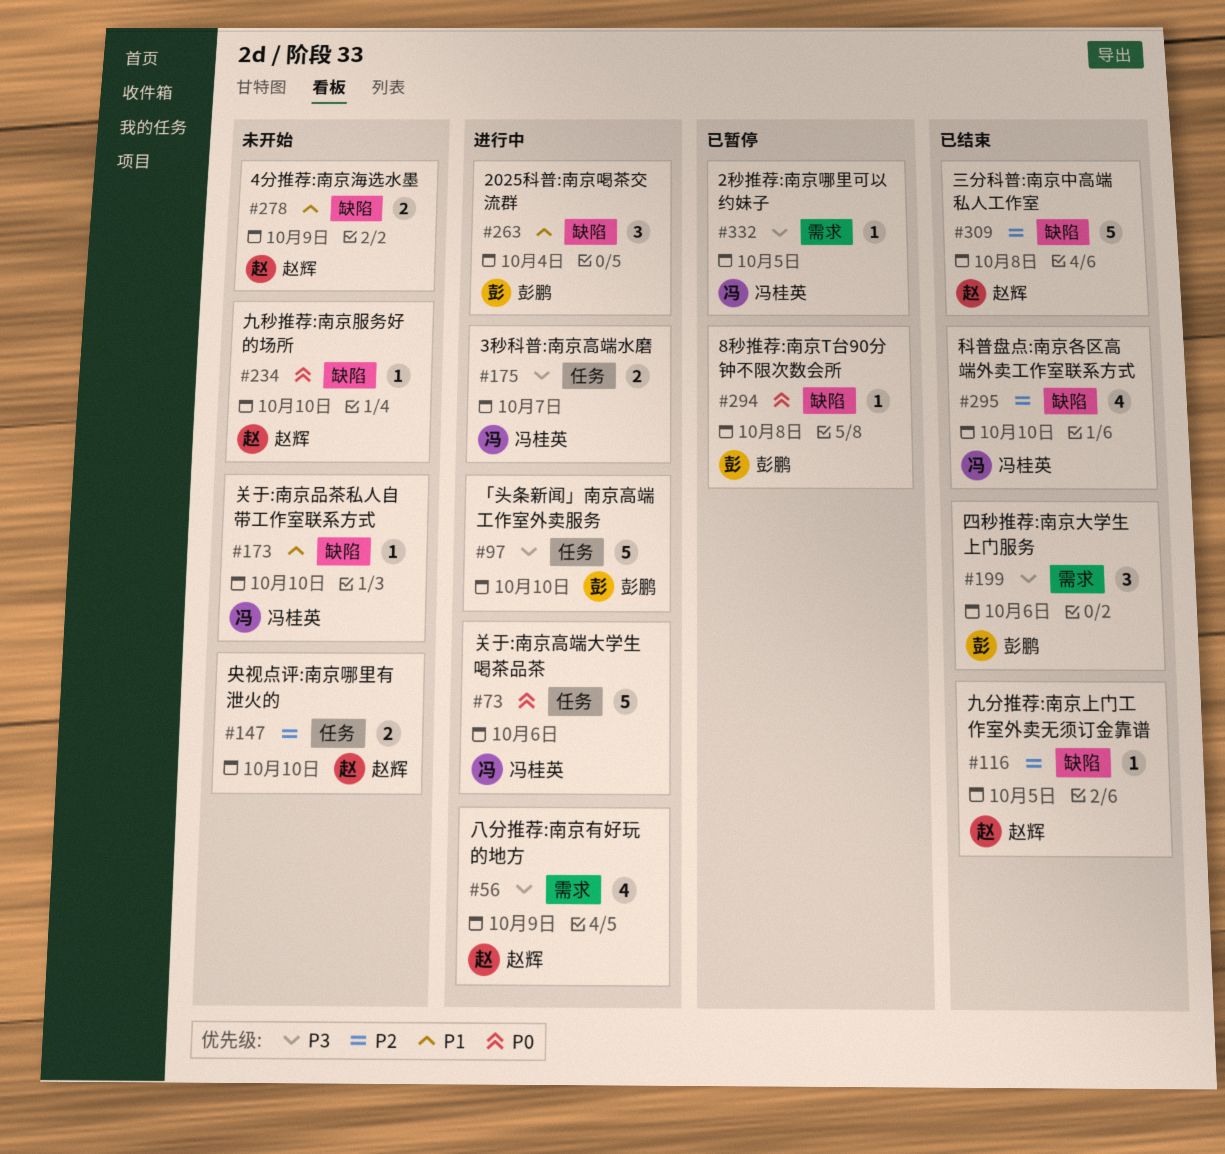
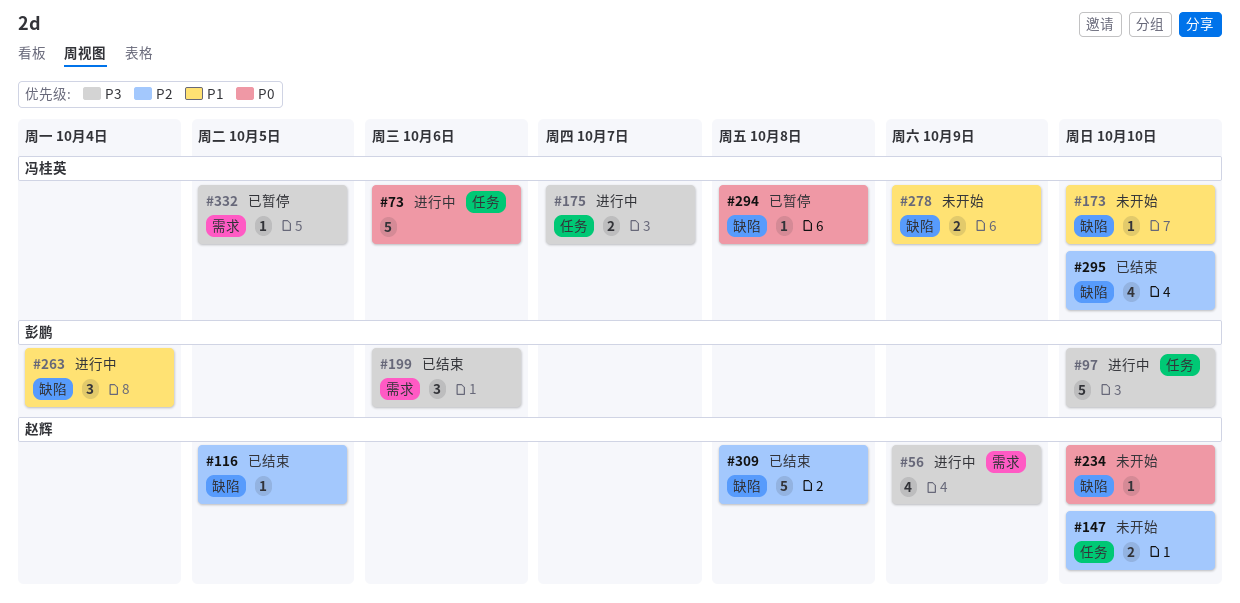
#278, owner: 赵辉 -> 冯桂英
#294, owner: 彭鹏 -> 冯桂英

